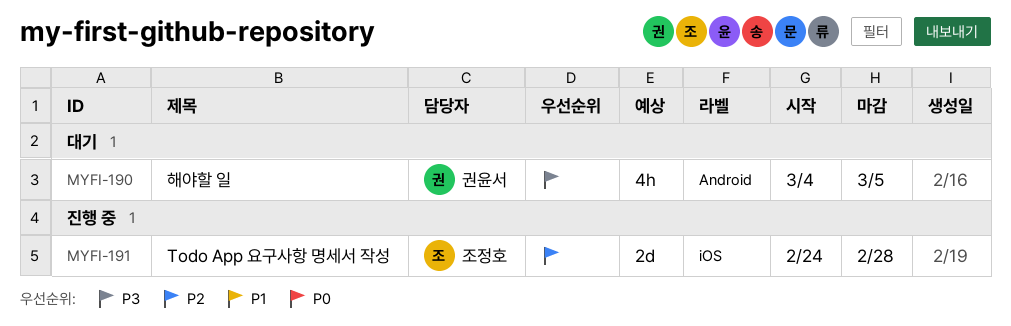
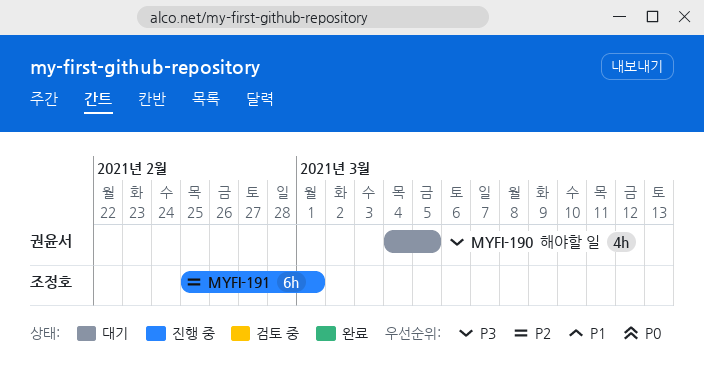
MYFI-191, estimate: 2d -> 6h
MYFI-191, start: Feb 24 -> Feb 25
MYFI-191, due: Feb 28 -> Mar 1

